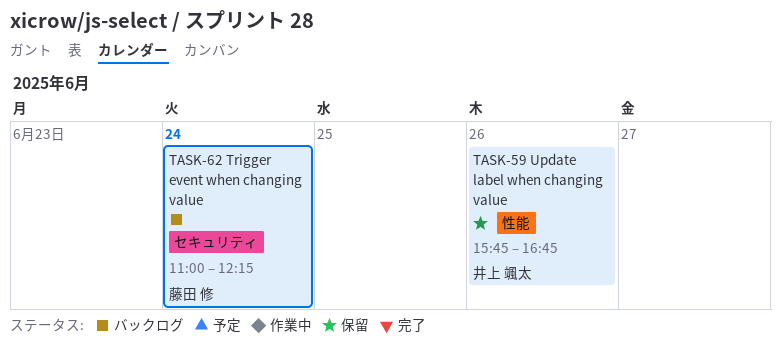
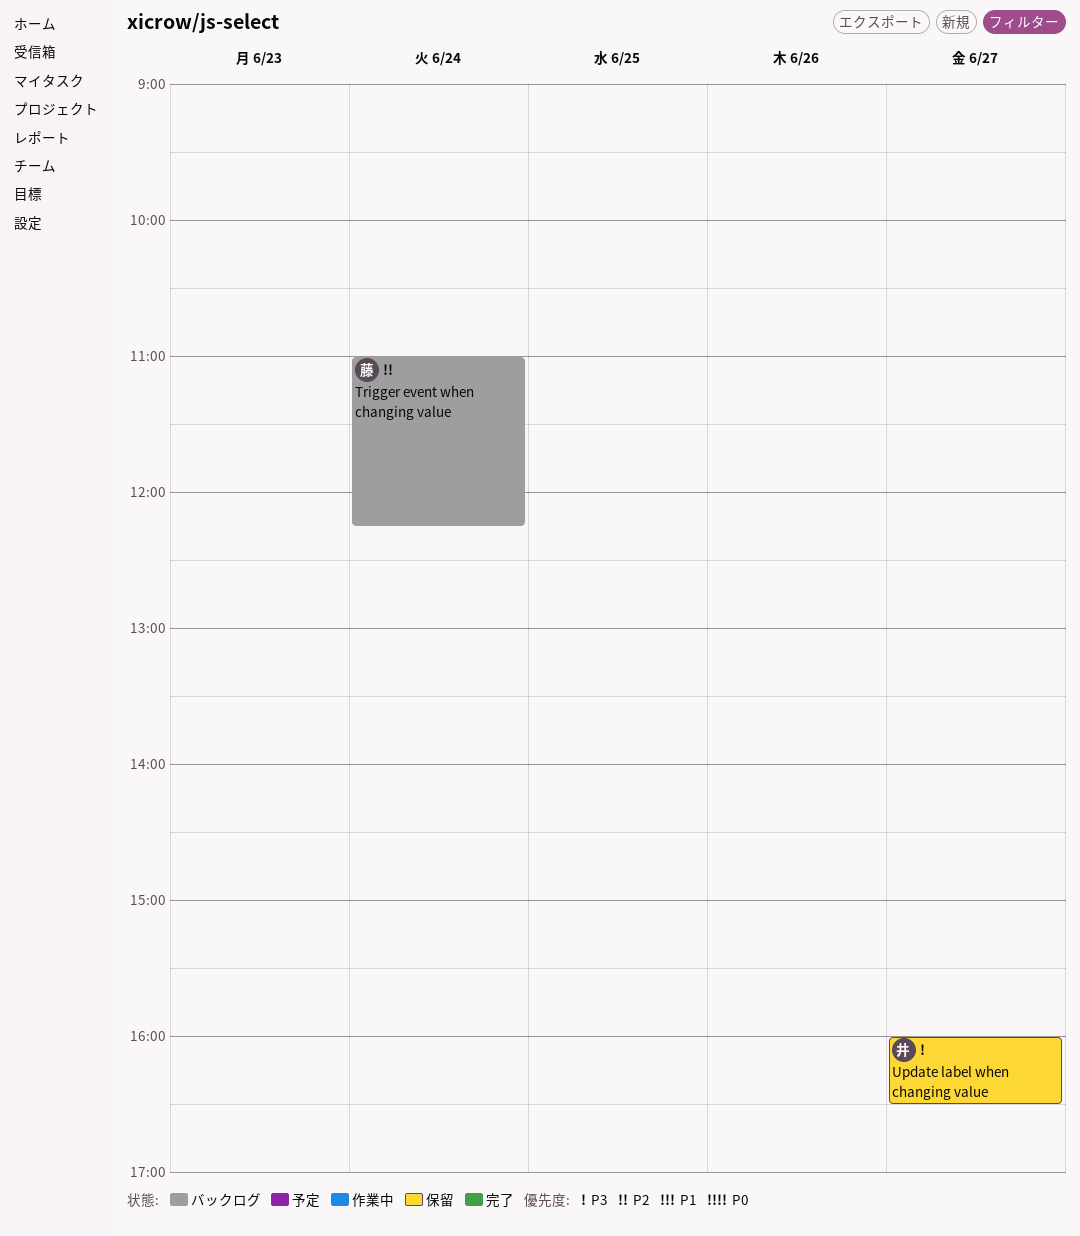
Update label when changing value, day: Jun 26 -> Jun 27
Update label when changing value, begins: 15:45 -> 16:00
Update label when changing value, ends: 16:45 -> 16:30

